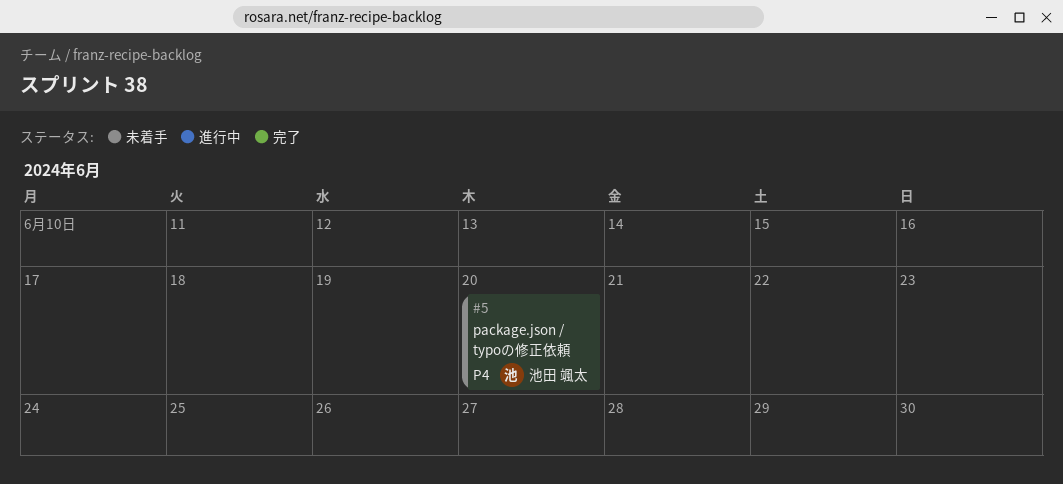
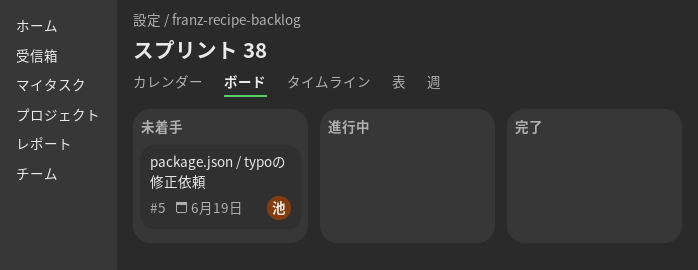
#5, due: Jun 20 -> Jun 19

